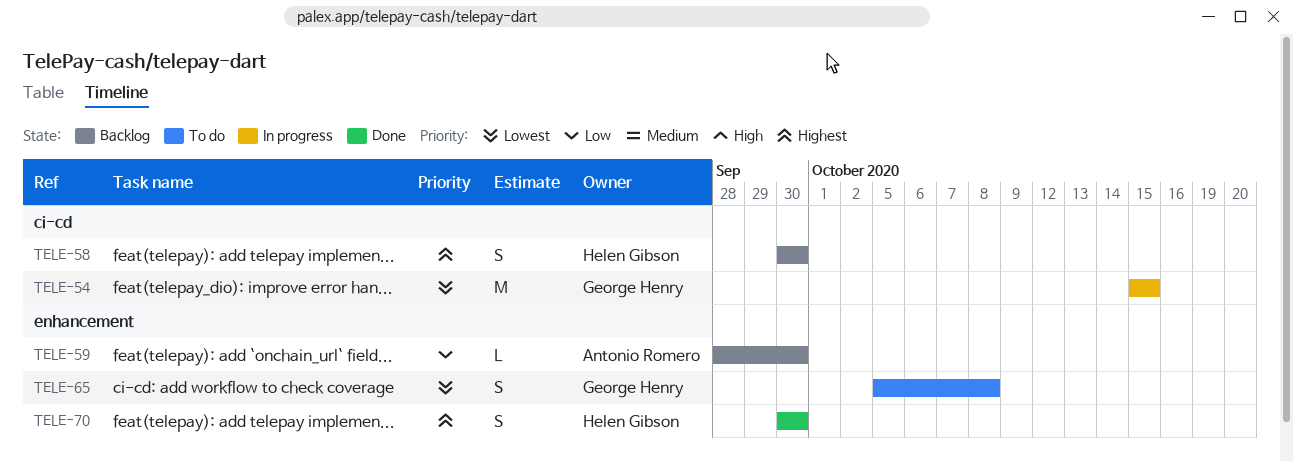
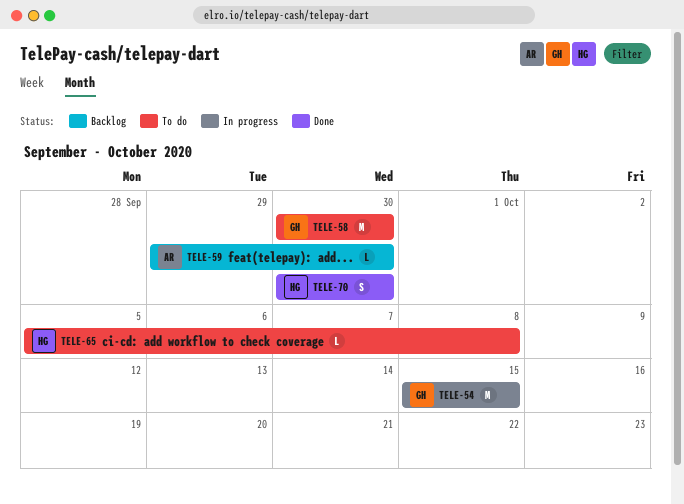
TELE-58, status: Backlog -> To do
TELE-58, owner: Helen Gibson -> George Henry
TELE-58, estimate: S -> M
TELE-59, start: Sep 28 -> Sep 29
TELE-65, owner: George Henry -> Helen Gibson
TELE-65, estimate: S -> L

